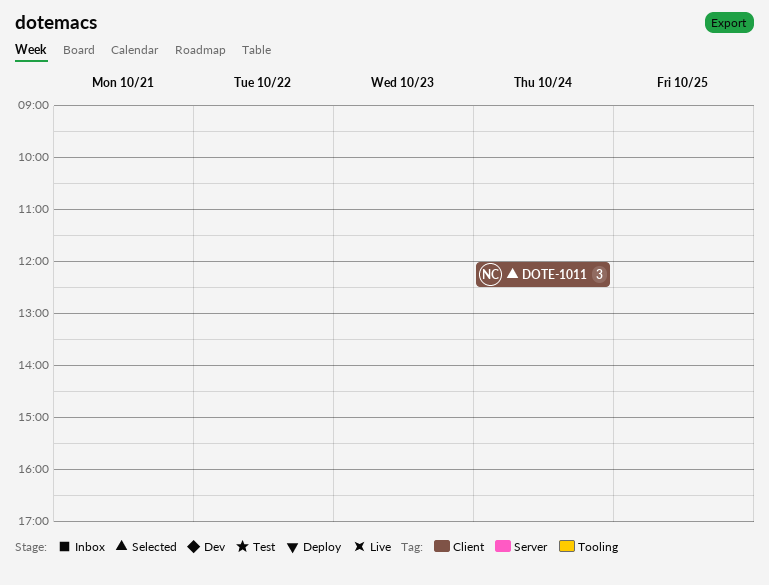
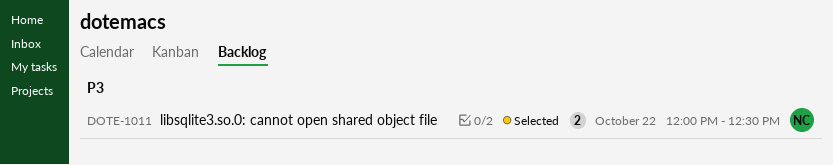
DOTE-1011, estimate: 3 -> 2
DOTE-1011, day: Oct 24 -> Oct 22

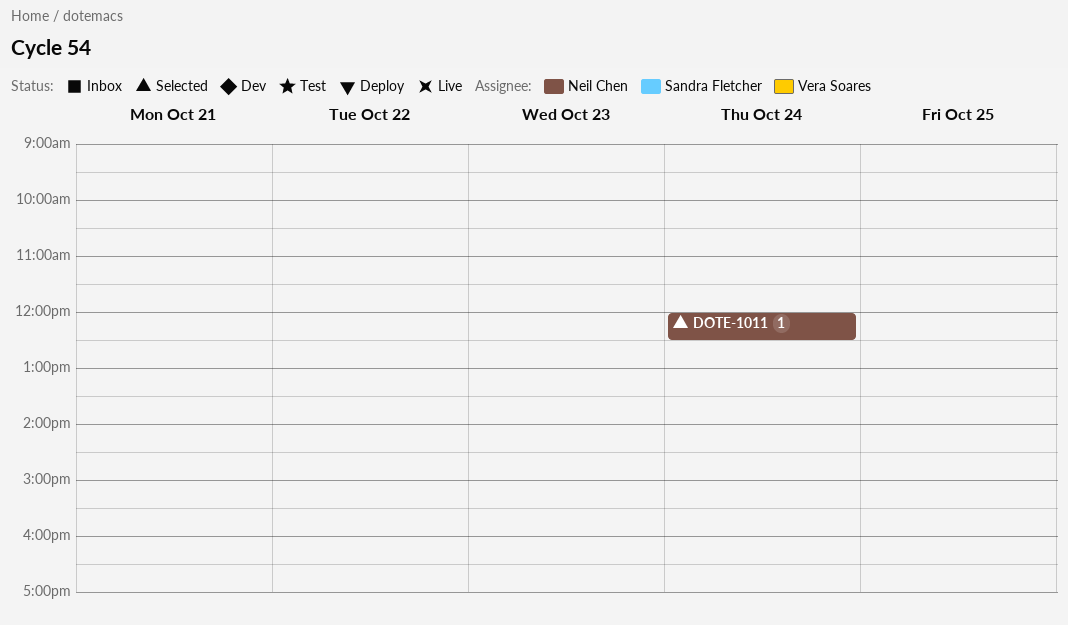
DOTE-1011, estimate: 2 -> 1
DOTE-1011, day: Oct 22 -> Oct 24

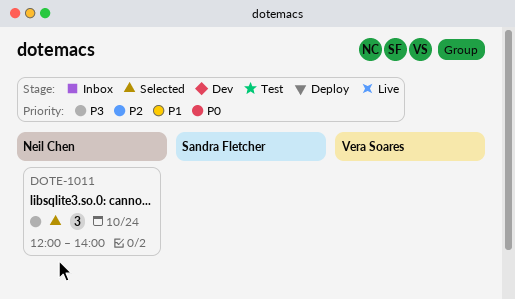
DOTE-1011, estimate: 1 -> 3
DOTE-1011, ends: 12:30 -> 14:00

